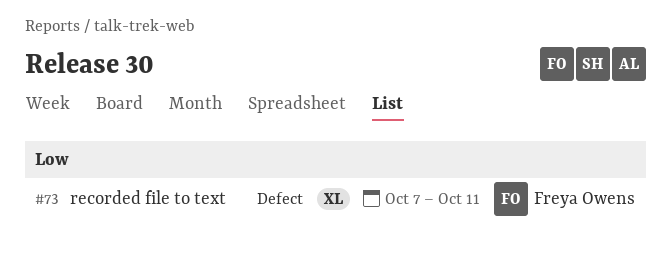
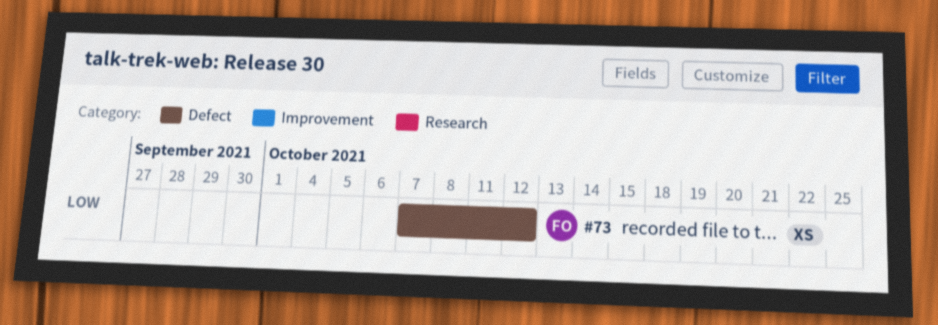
#73, estimate: XL -> XS
#73, due: Oct 11 -> Oct 12

